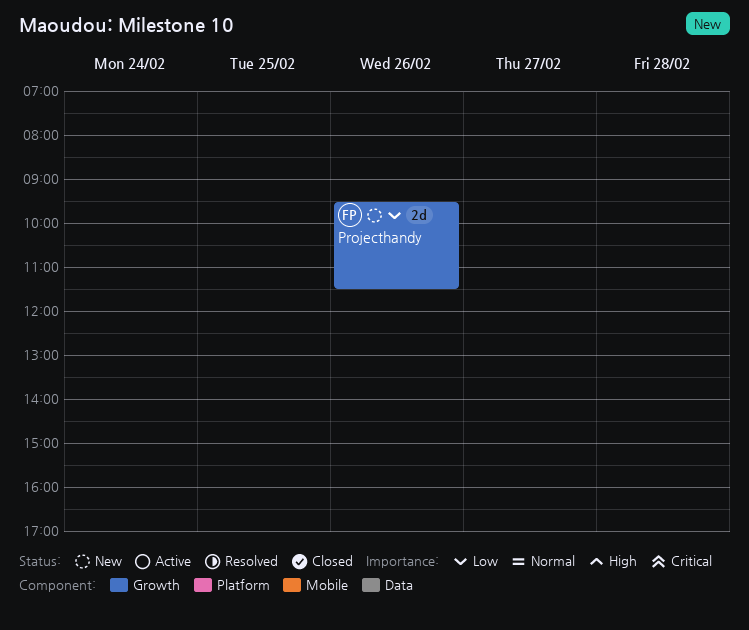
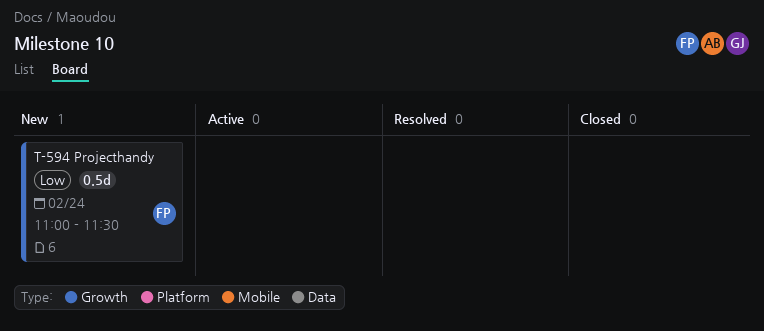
Projecthandy, estimate: 2d -> 0.5d
Projecthandy, day: Feb 26 -> Feb 24
Projecthandy, begins: 09:30 -> 11:00

